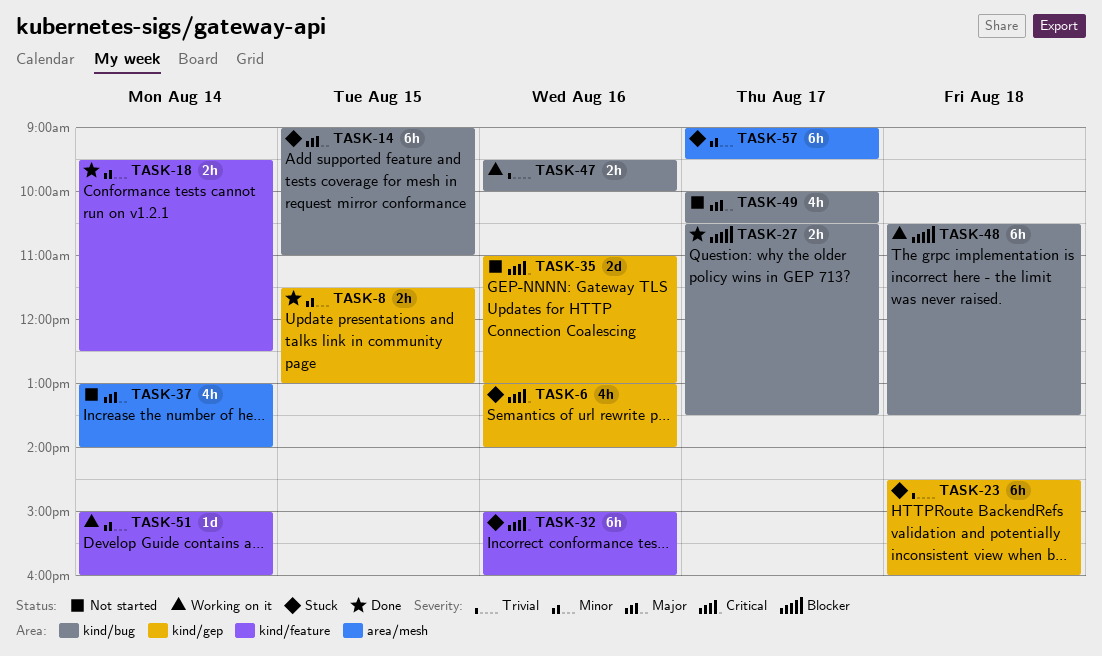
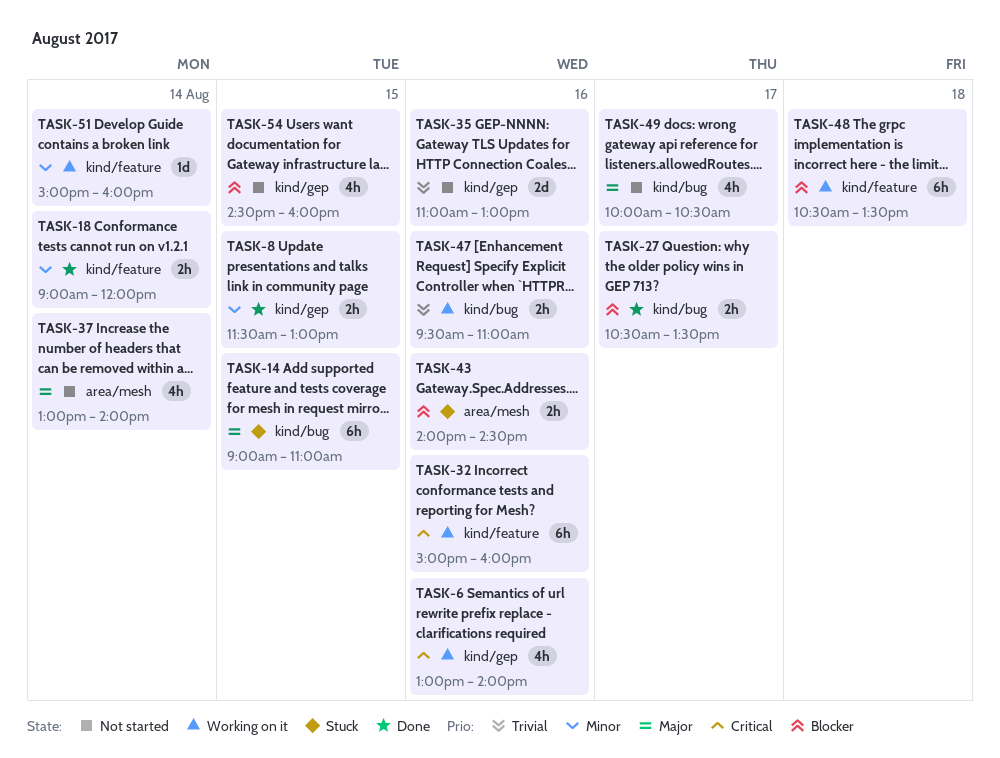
TASK-6, status: Stuck -> Working on it
TASK-18, begins: 09:30 -> 09:00
TASK-18, ends: 12:30 -> 12:00
TASK-23: present -> none
TASK-32, status: Stuck -> Working on it
TASK-35, priority: Critical -> Trivial
TASK-43: none -> present
TASK-47, ends: 10:00 -> 11:00
TASK-48, label: kind/bug -> kind/feature
TASK-54: none -> present
TASK-57: present -> none

